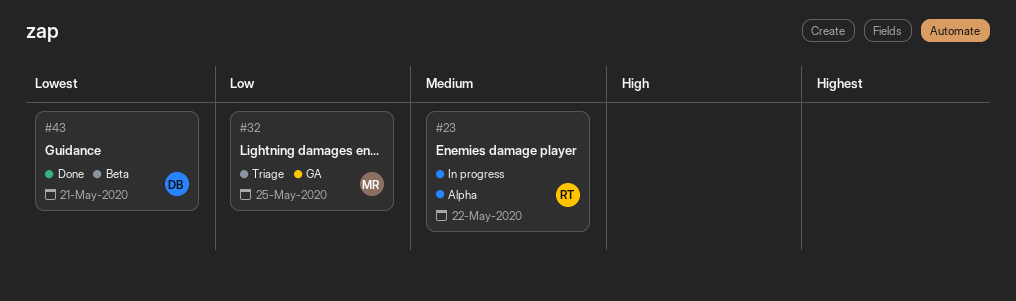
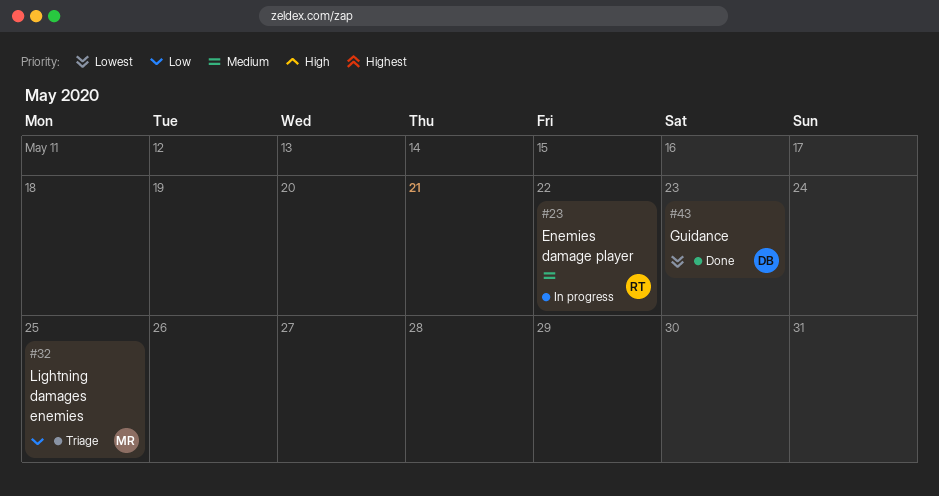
#43, due: May 21 -> May 23

